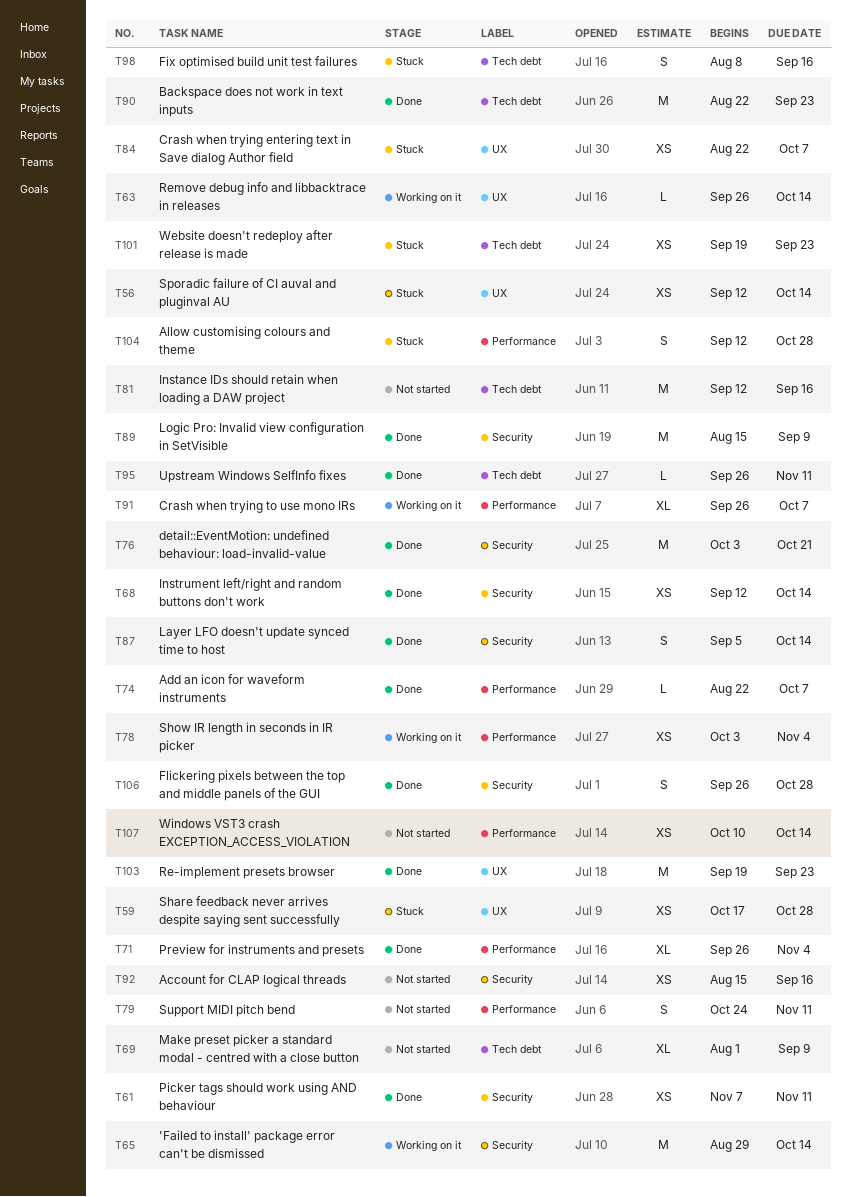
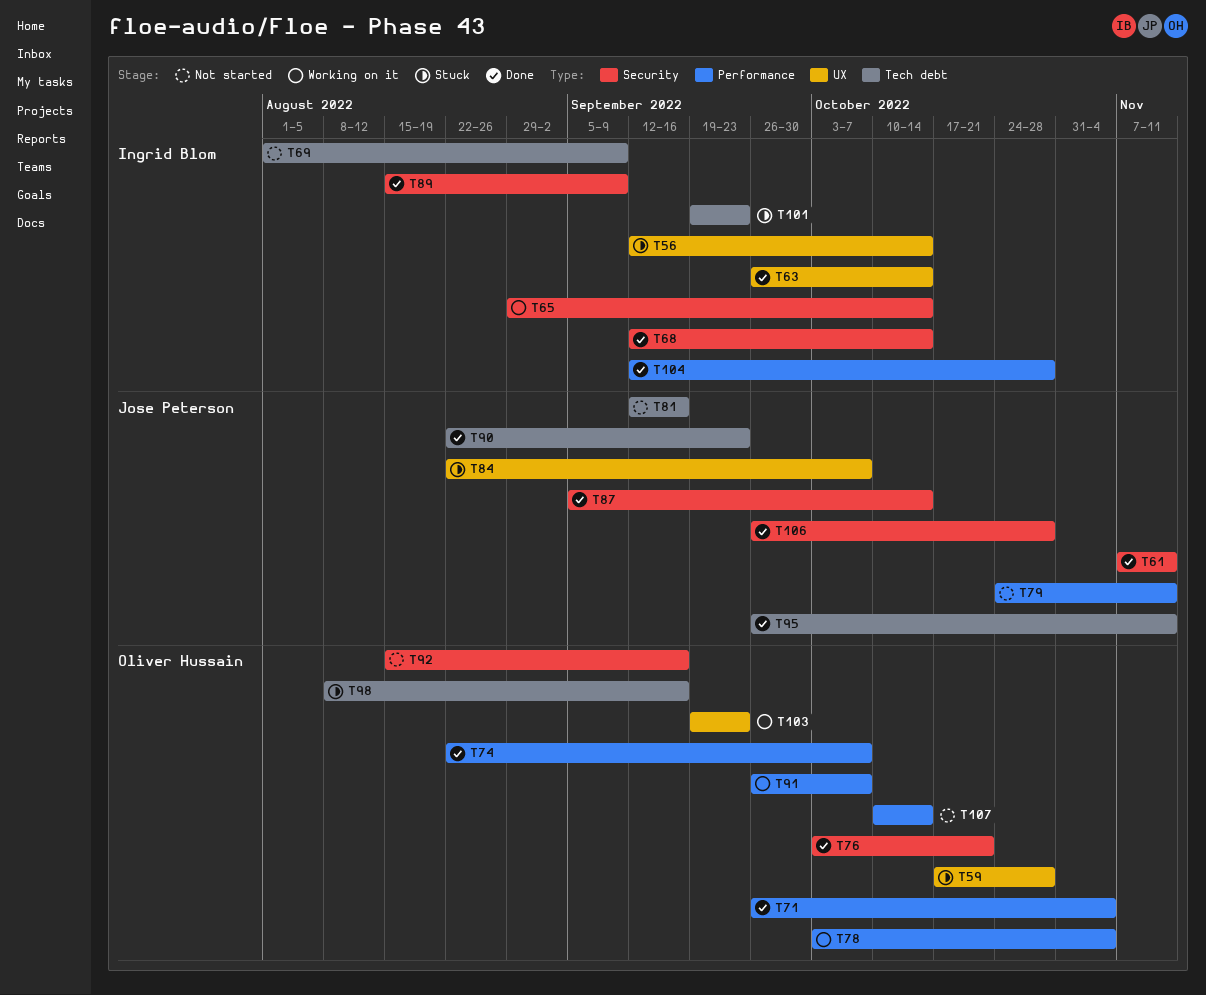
T63, status: Working on it -> Done
T103, status: Done -> Working on it
T104, status: Stuck -> Done

